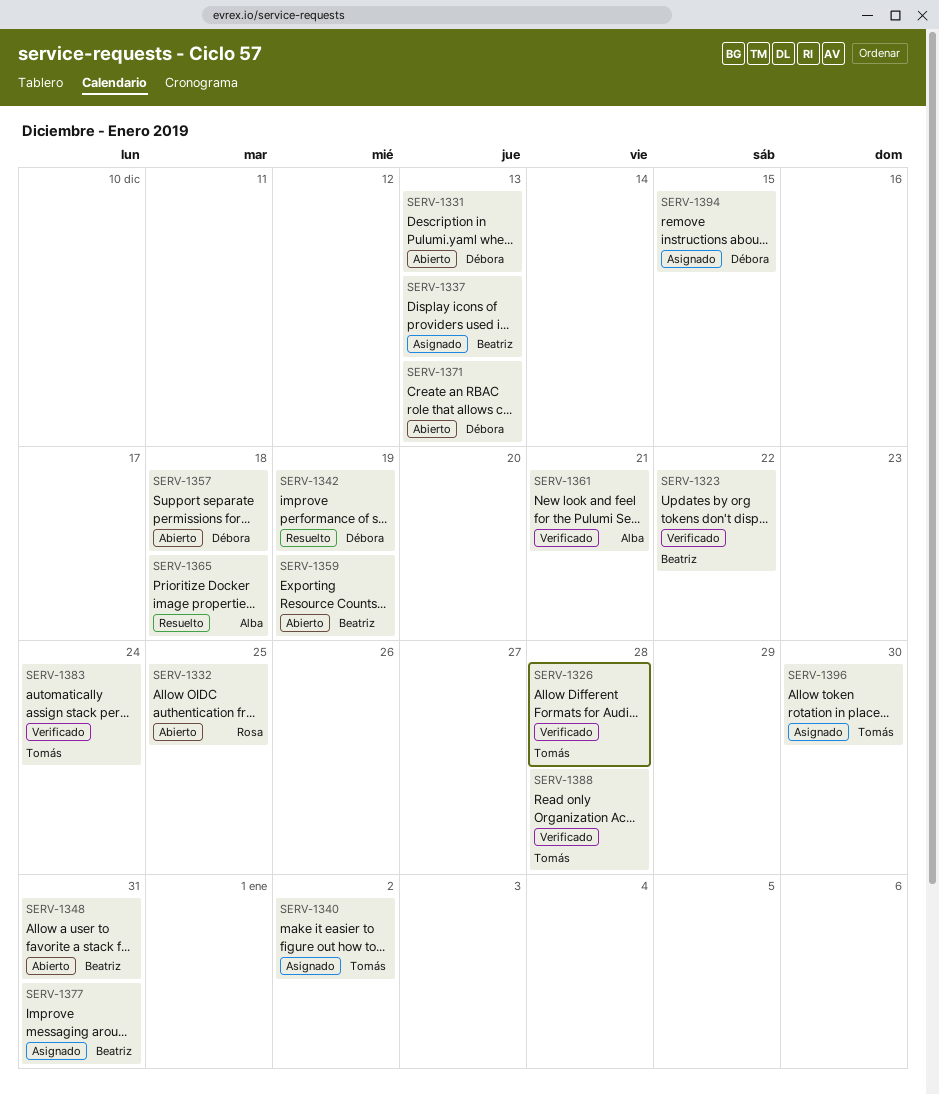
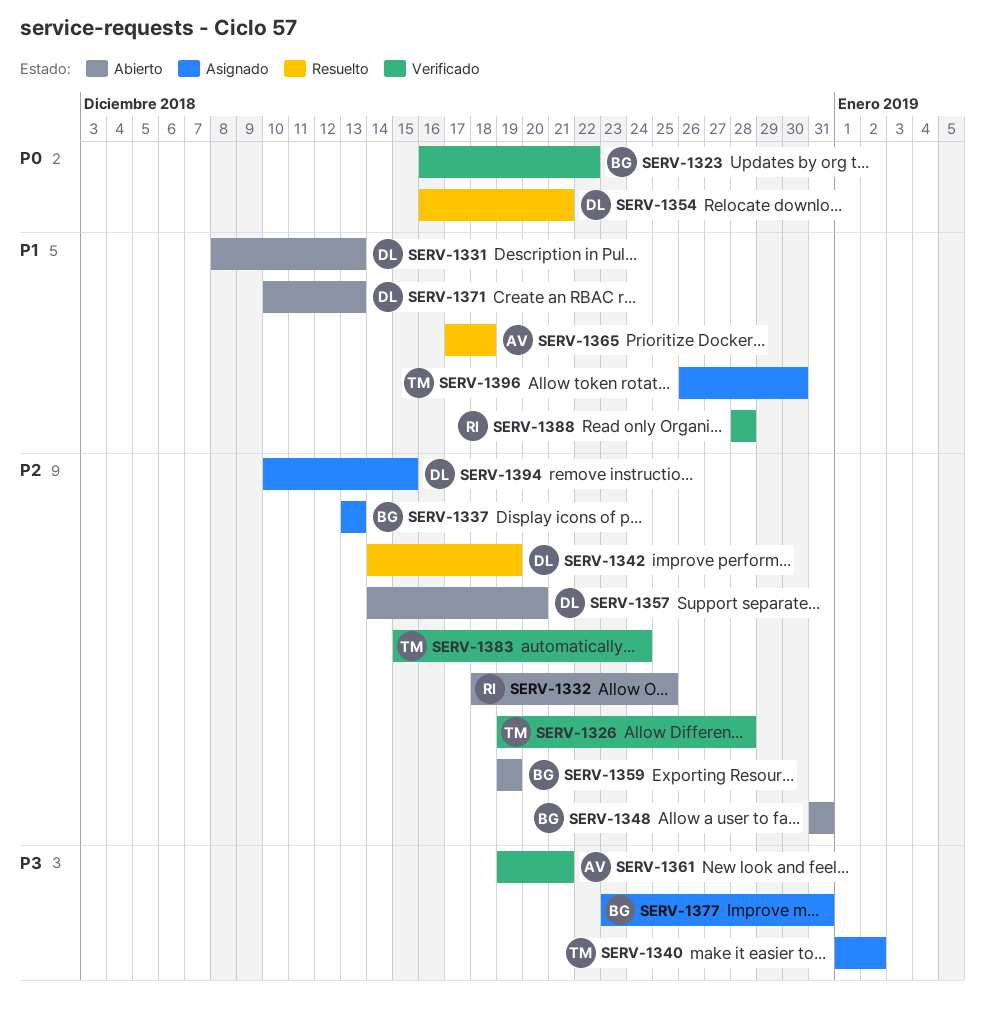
SERV-1354: none -> present
SERV-1357, due: Dec 18 -> Dec 20
SERV-1388, owner: Tomás -> Rosa

